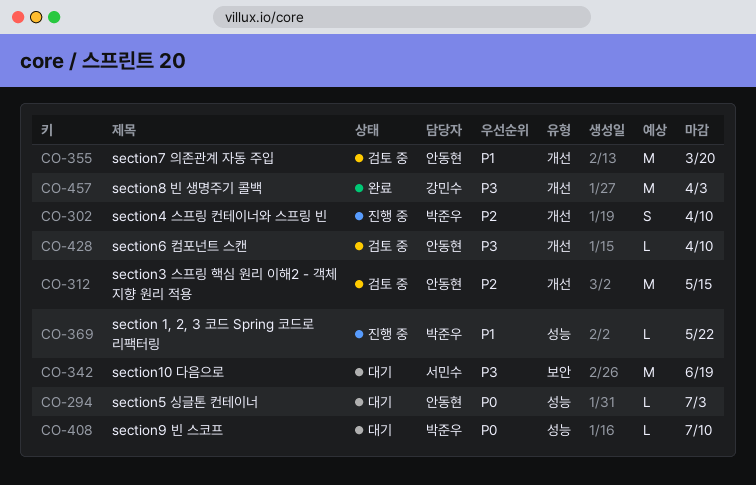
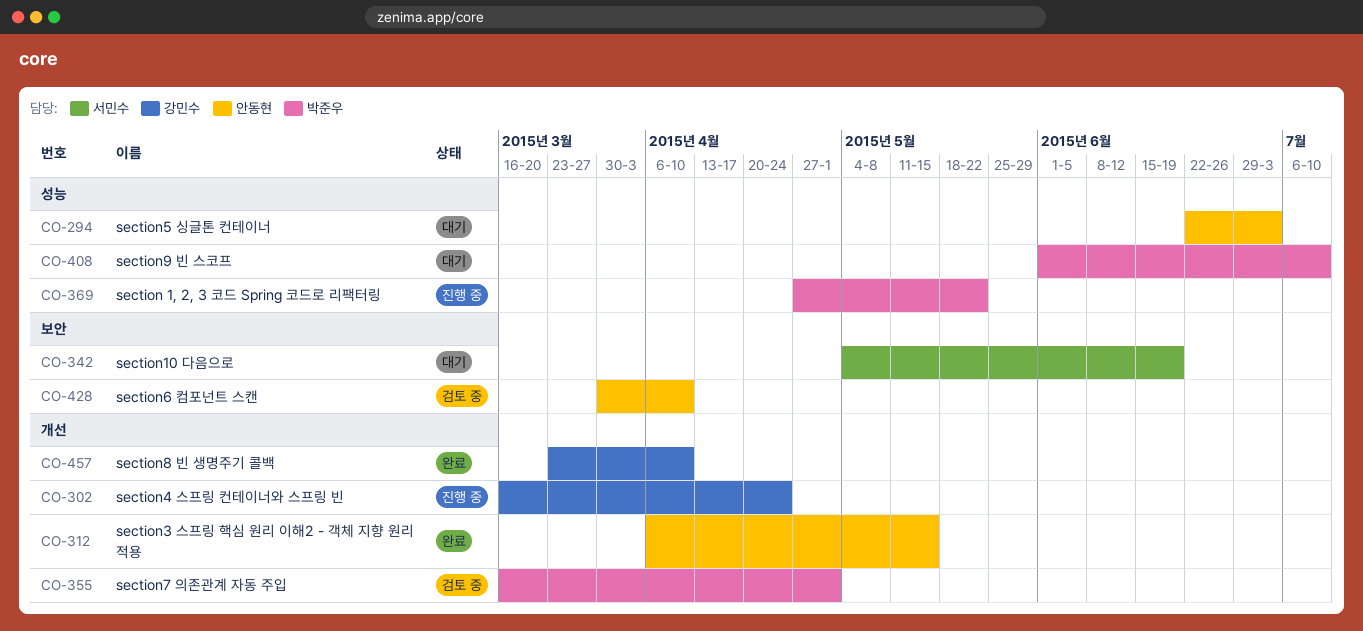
CO-302, owner: 박준우 -> 강민수
CO-302, due: Apr 10 -> Apr 24
CO-312, status: 검토 중 -> 완료
CO-355, owner: 안동현 -> 박준우
CO-355, due: Mar 20 -> May 1
CO-428, label: 개선 -> 보안
CO-457, due: Apr 3 -> Apr 10

